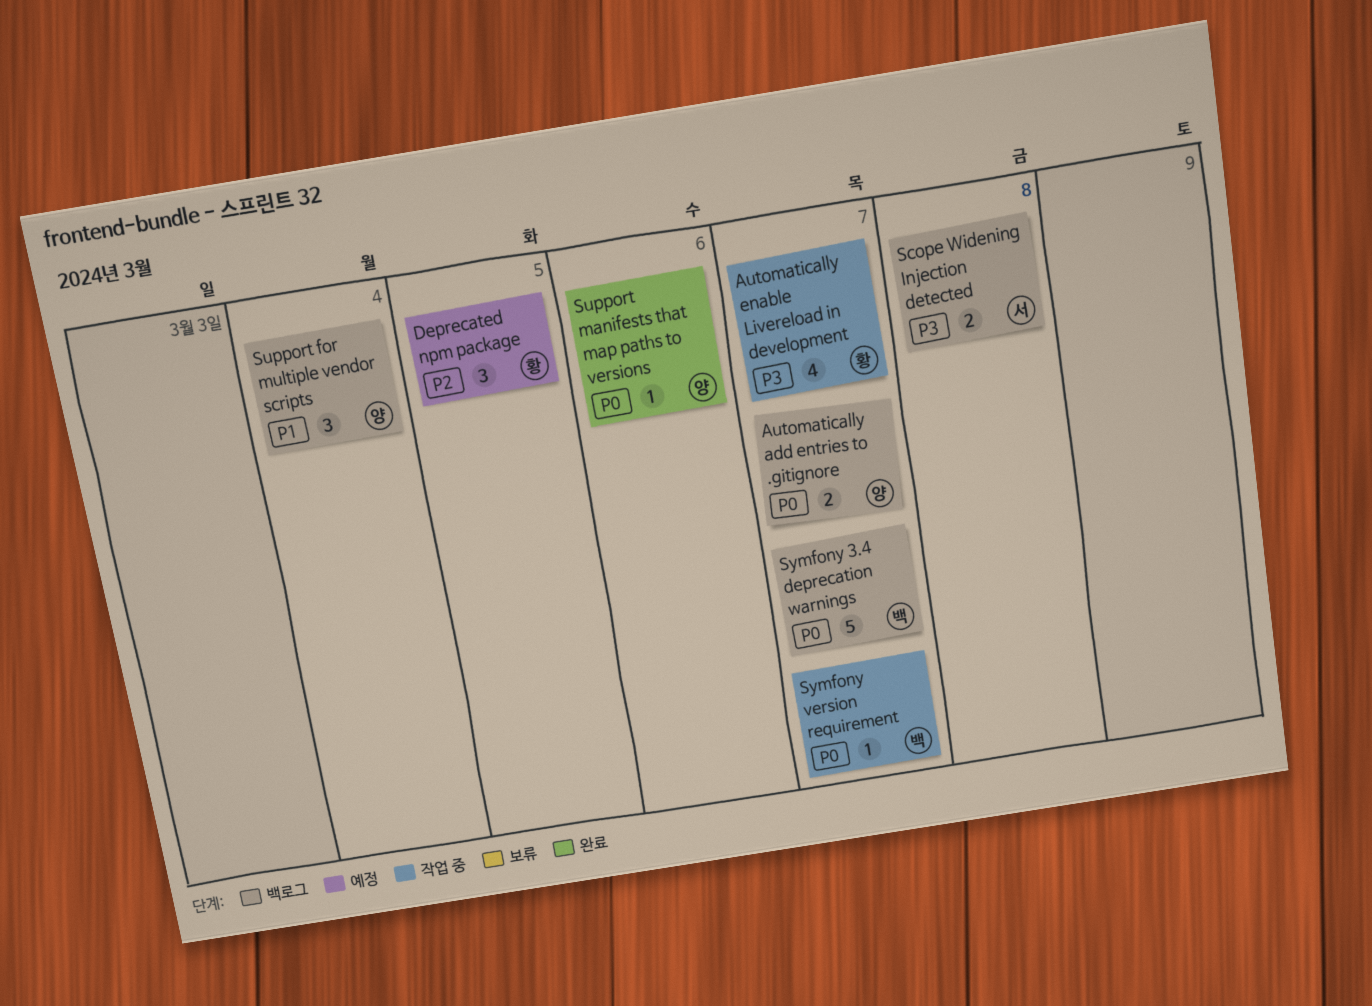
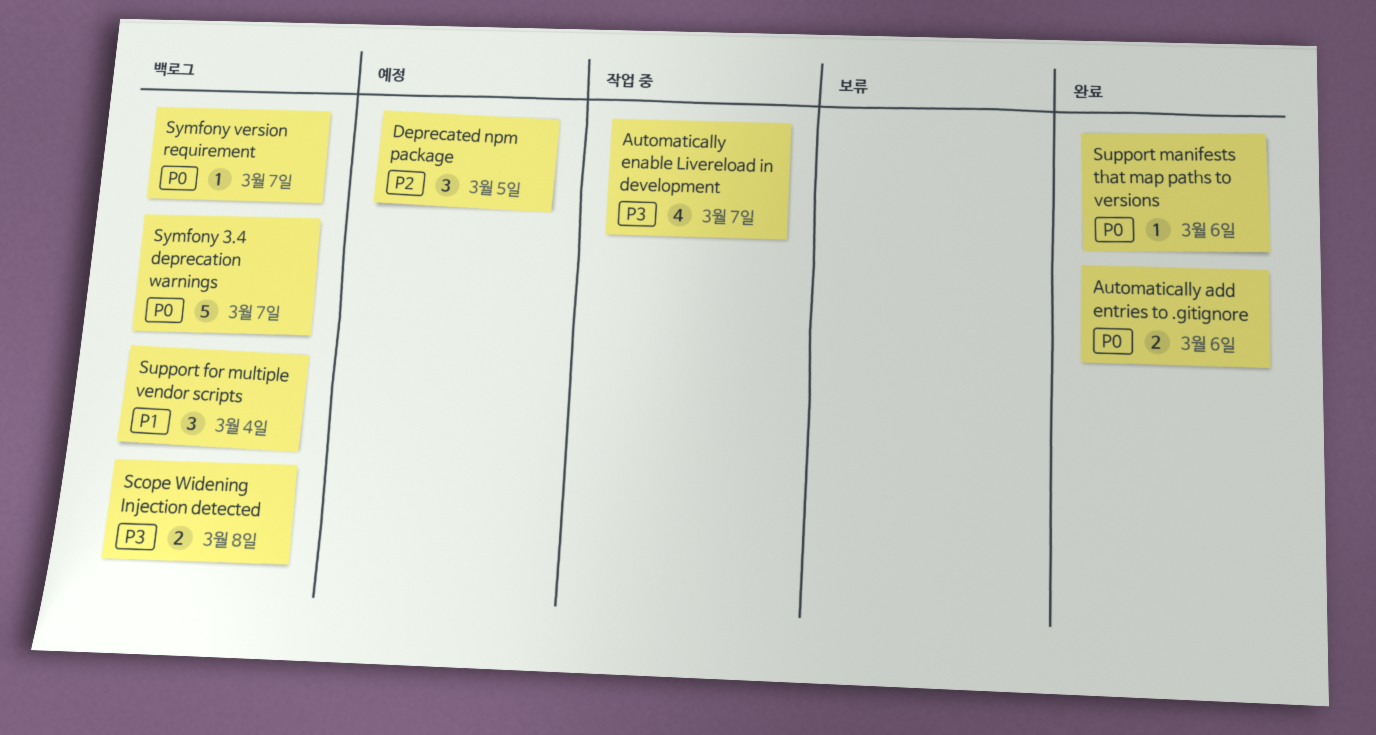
Automatically add entries to .gitignore, status: 백로그 -> 완료
Automatically add entries to .gitignore, due: Mar 7 -> Mar 6
Symfony version requirement, status: 작업 중 -> 백로그

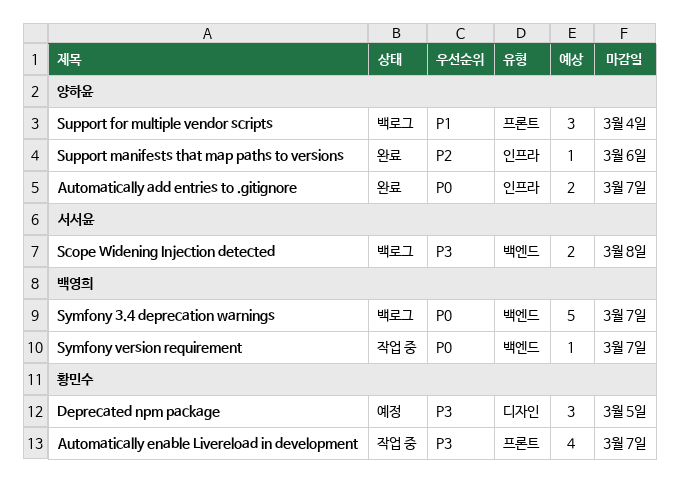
Automatically add entries to .gitignore, due: Mar 6 -> Mar 7
Deprecated npm package, priority: P2 -> P3
Support manifests that map paths to versions, priority: P0 -> P2
Symfony version requirement, status: 백로그 -> 작업 중

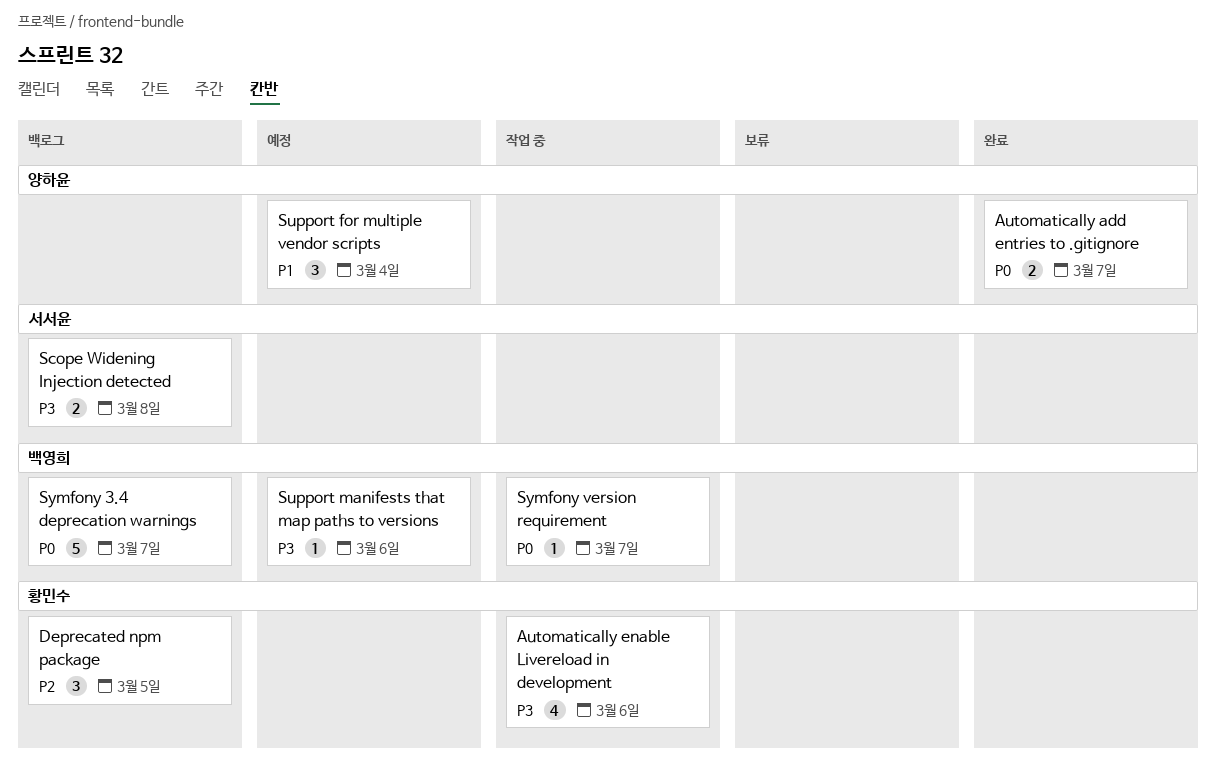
Automatically enable Livereload in development, due: Mar 7 -> Mar 6
Deprecated npm package, status: 예정 -> 백로그
Deprecated npm package, priority: P3 -> P2
Support for multiple vendor scripts, status: 백로그 -> 예정
Support manifests that map paths to versions, status: 완료 -> 예정
Support manifests that map paths to versions, owner: 양하윤 -> 백영희
Support manifests that map paths to versions, priority: P2 -> P3

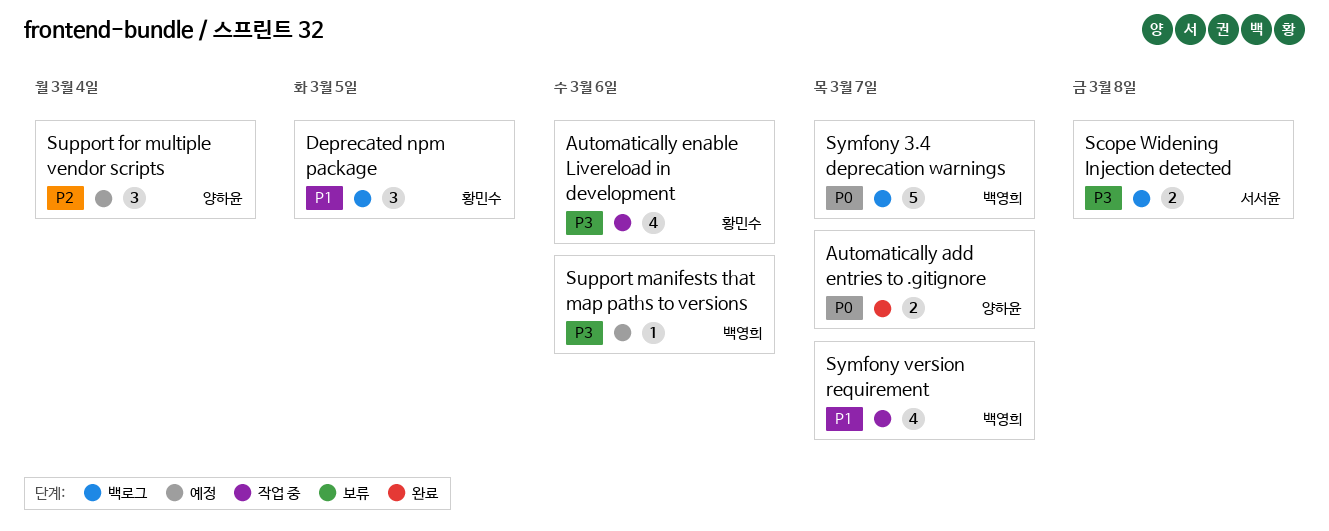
Deprecated npm package, priority: P2 -> P1
Support for multiple vendor scripts, priority: P1 -> P2
Symfony version requirement, priority: P0 -> P1
Symfony version requirement, estimate: 1 -> 4

